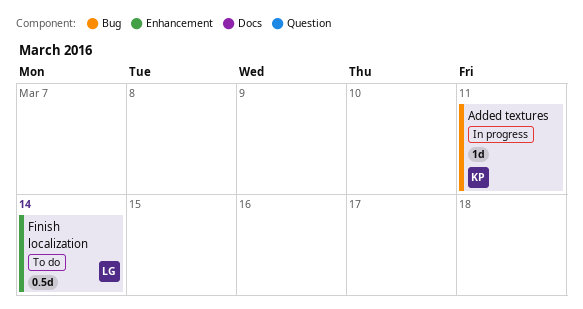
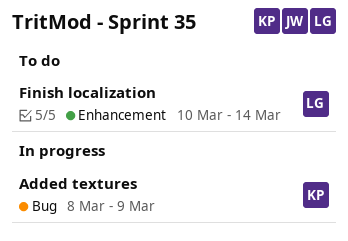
Added textures, due: Mar 11 -> Mar 9

